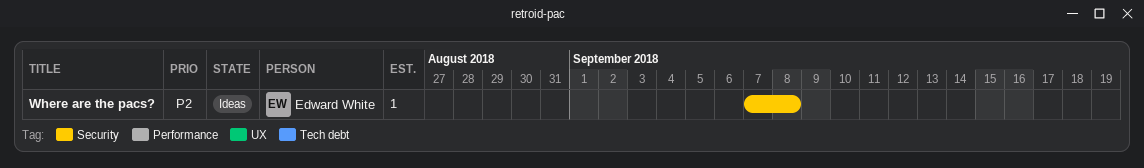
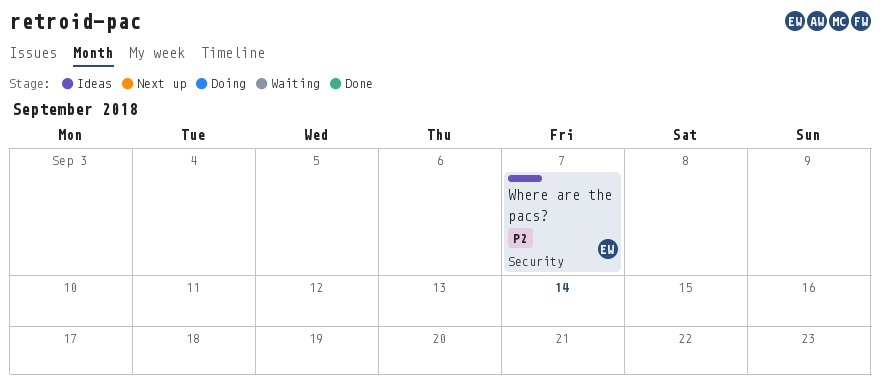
Where are the pacs?, due: Sep 8 -> Sep 7

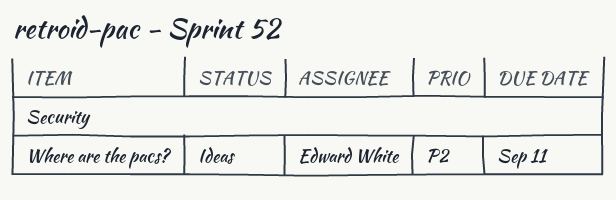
Where are the pacs?, due: Sep 7 -> Sep 11

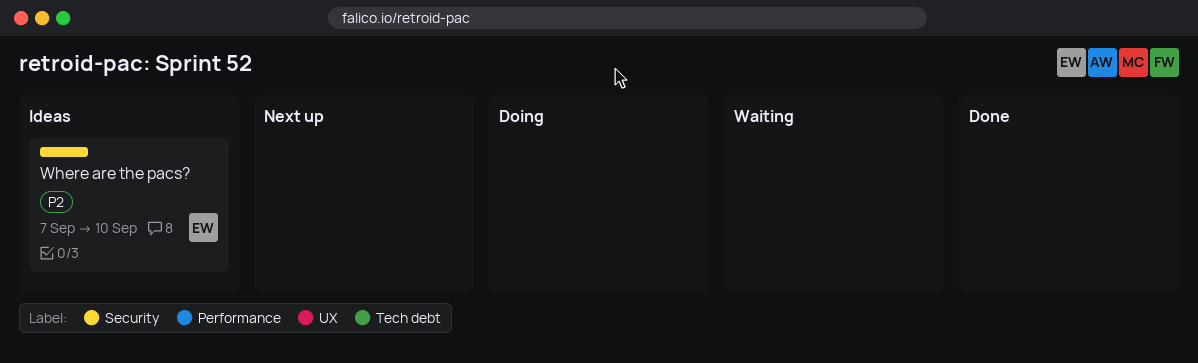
Where are the pacs?, due: Sep 11 -> Sep 10

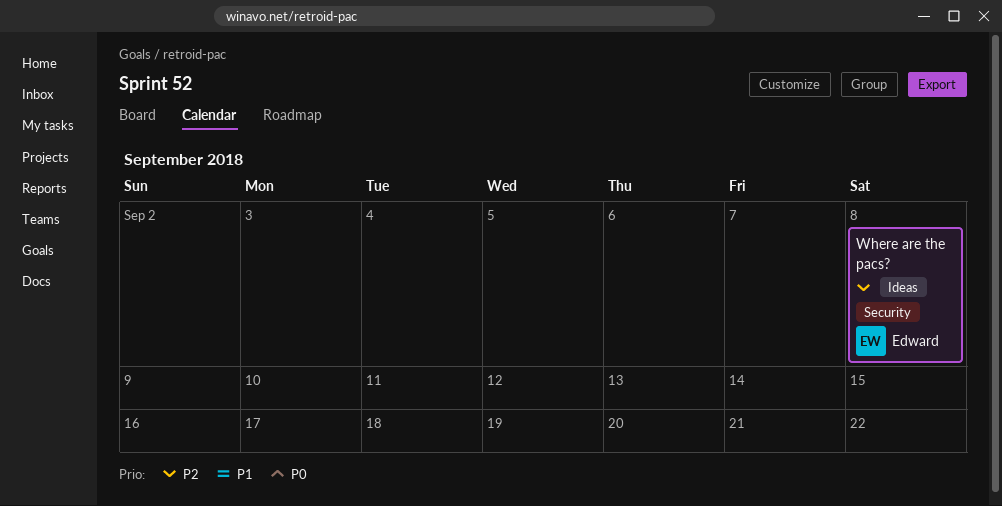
Where are the pacs?, due: Sep 10 -> Sep 8

